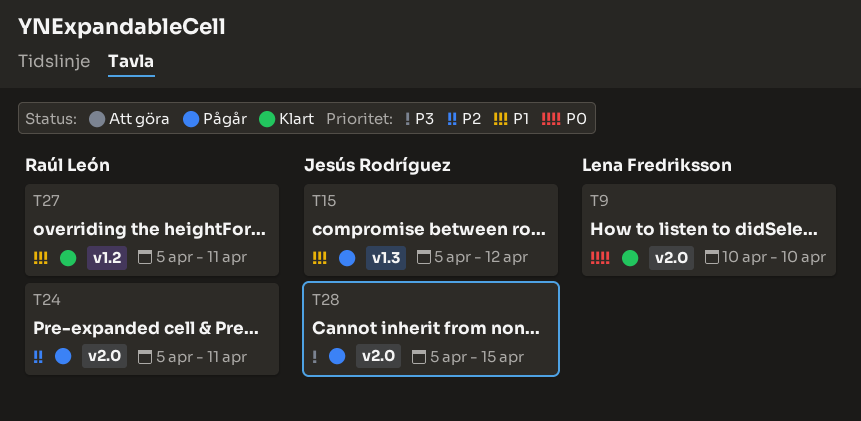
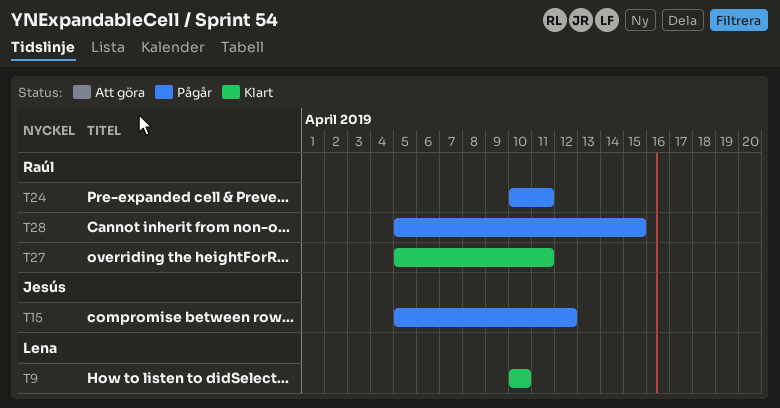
T24, start: Apr 5 -> Apr 10
T28, owner: Jesús Rodríguez -> Raúl León

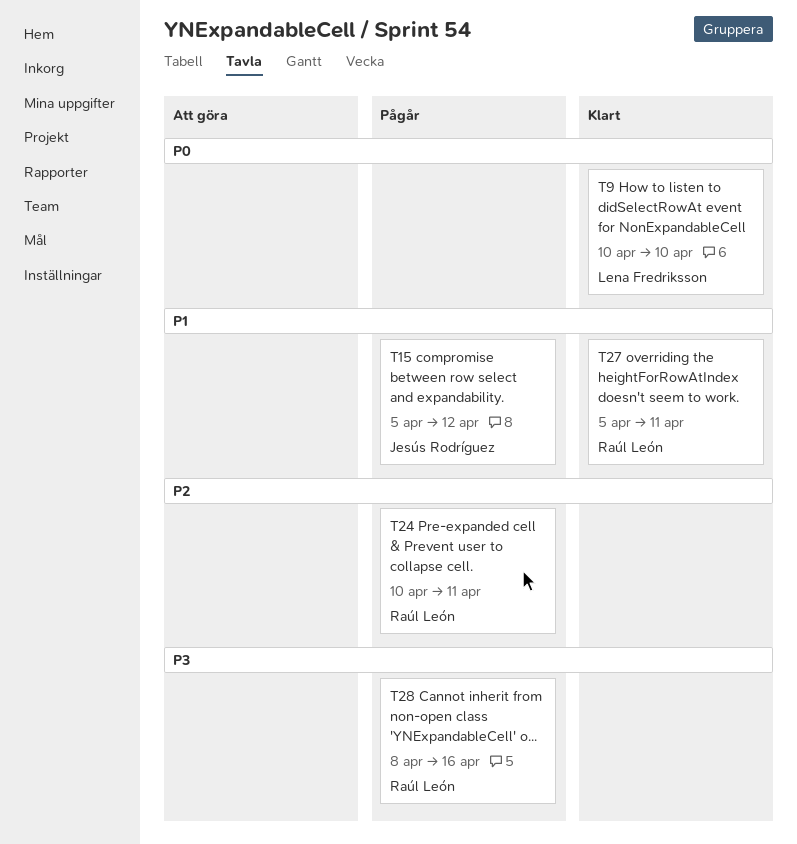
T28, start: Apr 5 -> Apr 8
T28, due: Apr 15 -> Apr 16

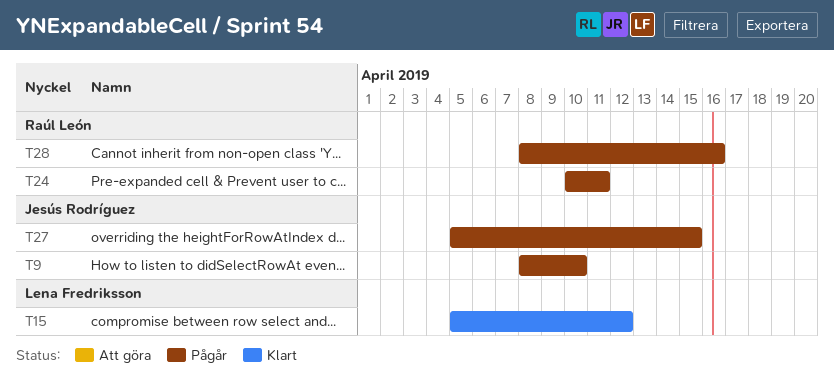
T9, status: Klart -> Pågår
T9, owner: Lena Fredriksson -> Jesús Rodríguez
T9, start: Apr 10 -> Apr 8
T15, status: Pågår -> Klart
T15, owner: Jesús Rodríguez -> Lena Fredriksson
T27, status: Klart -> Pågår
T27, owner: Raúl León -> Jesús Rodríguez
T27, due: Apr 11 -> Apr 15

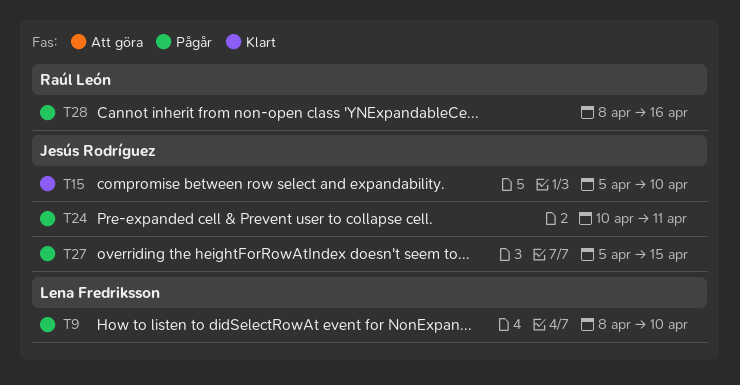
T9, owner: Jesús Rodríguez -> Lena Fredriksson
T15, owner: Lena Fredriksson -> Jesús Rodríguez
T15, due: Apr 12 -> Apr 10
T24, owner: Raúl León -> Jesús Rodríguez

